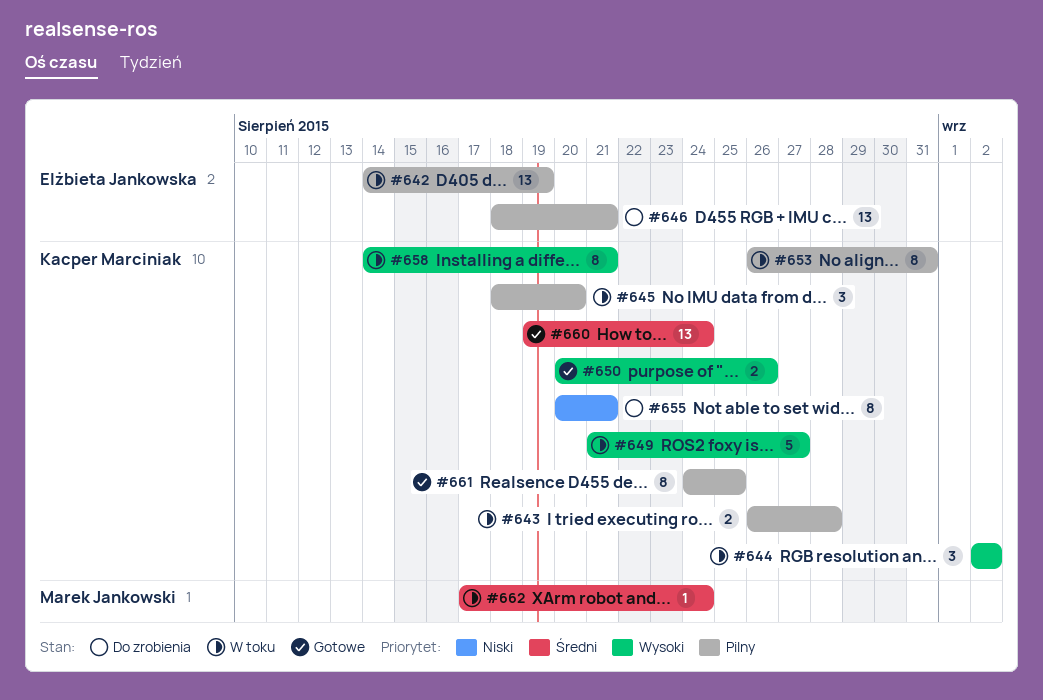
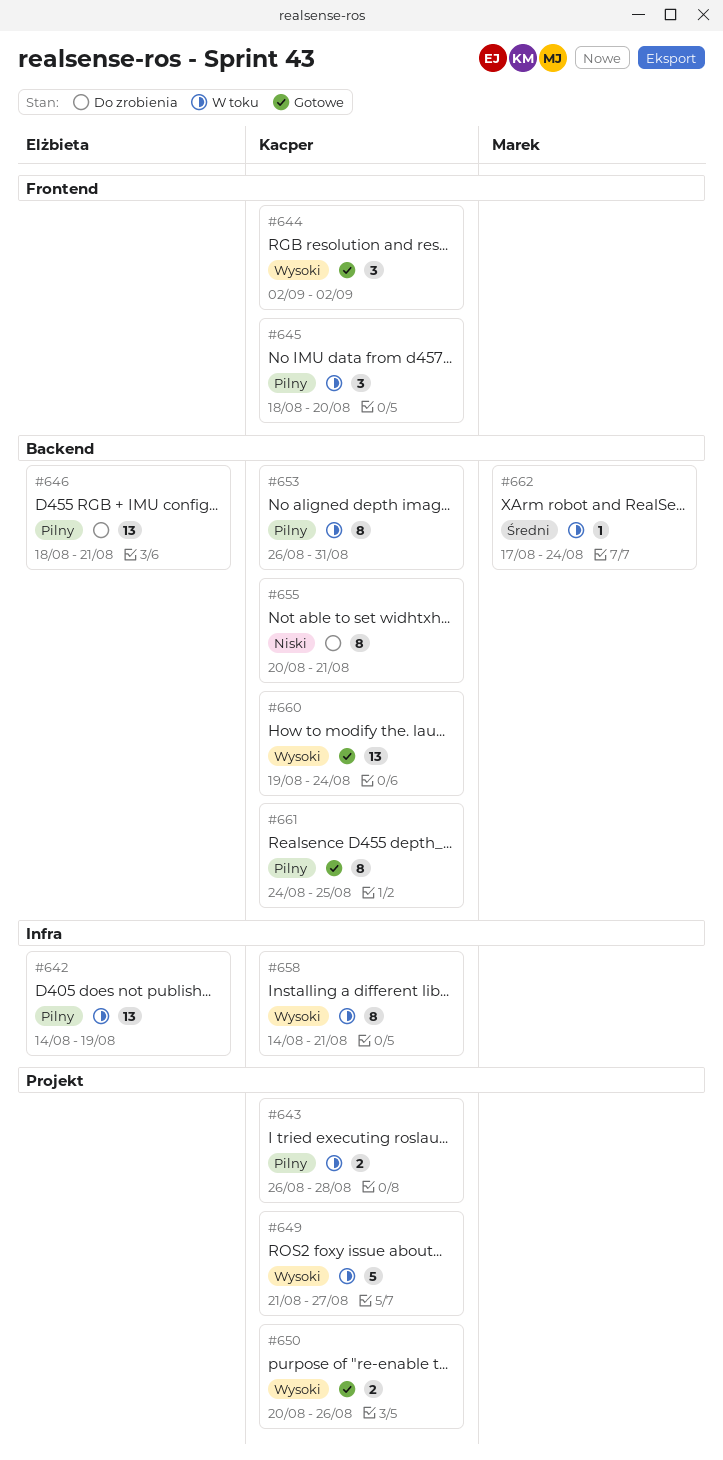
#644, status: W toku -> Gotowe
#660, priority: Średni -> Wysoki

